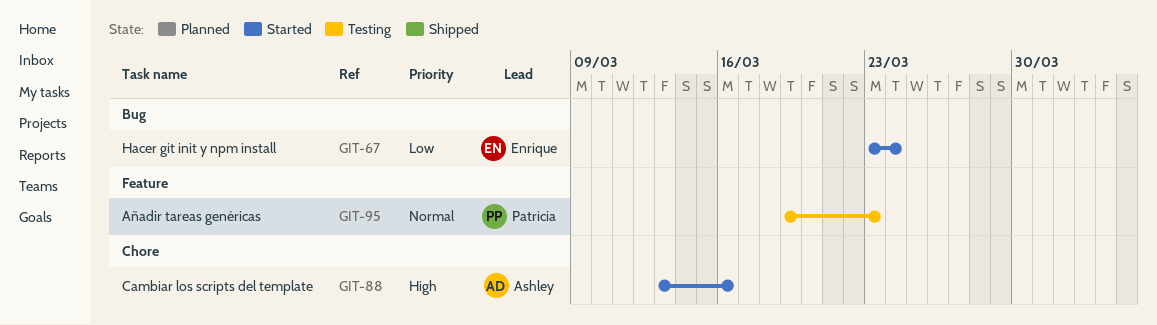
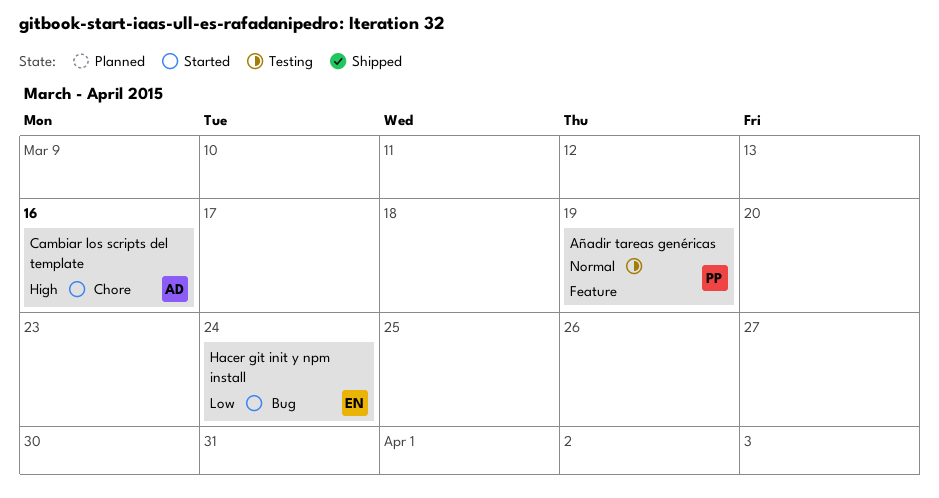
Añadir tareas genéricas, due: Mar 23 -> Mar 19

